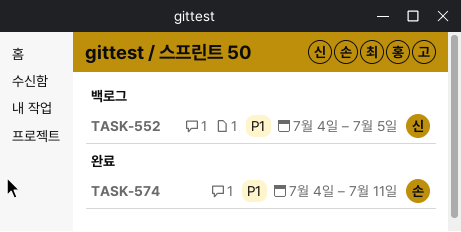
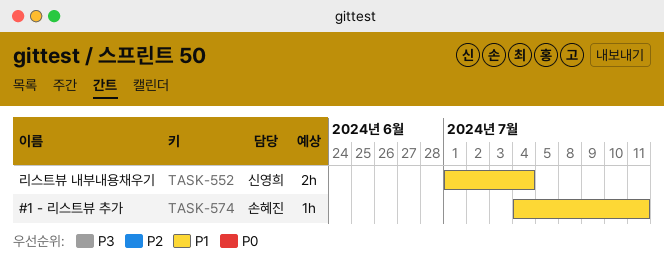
TASK-552, start: Jul 4 -> Jul 1
TASK-552, due: Jul 5 -> Jul 4

